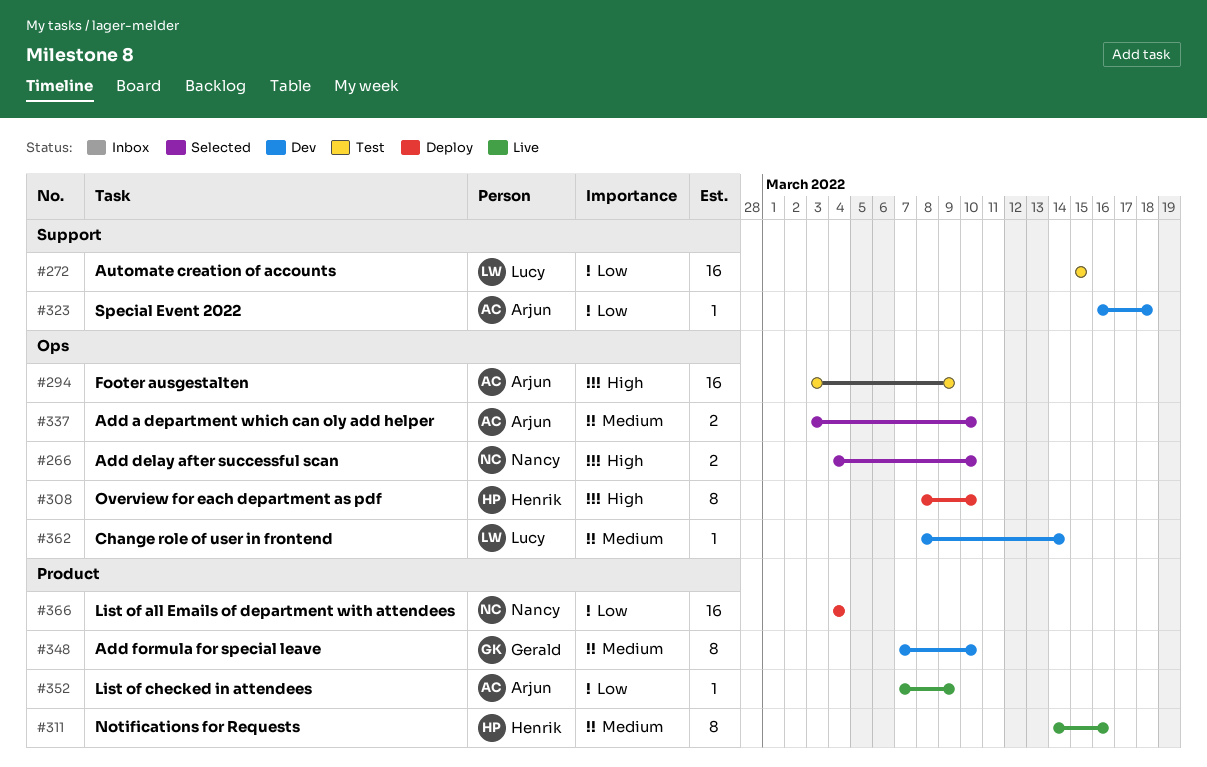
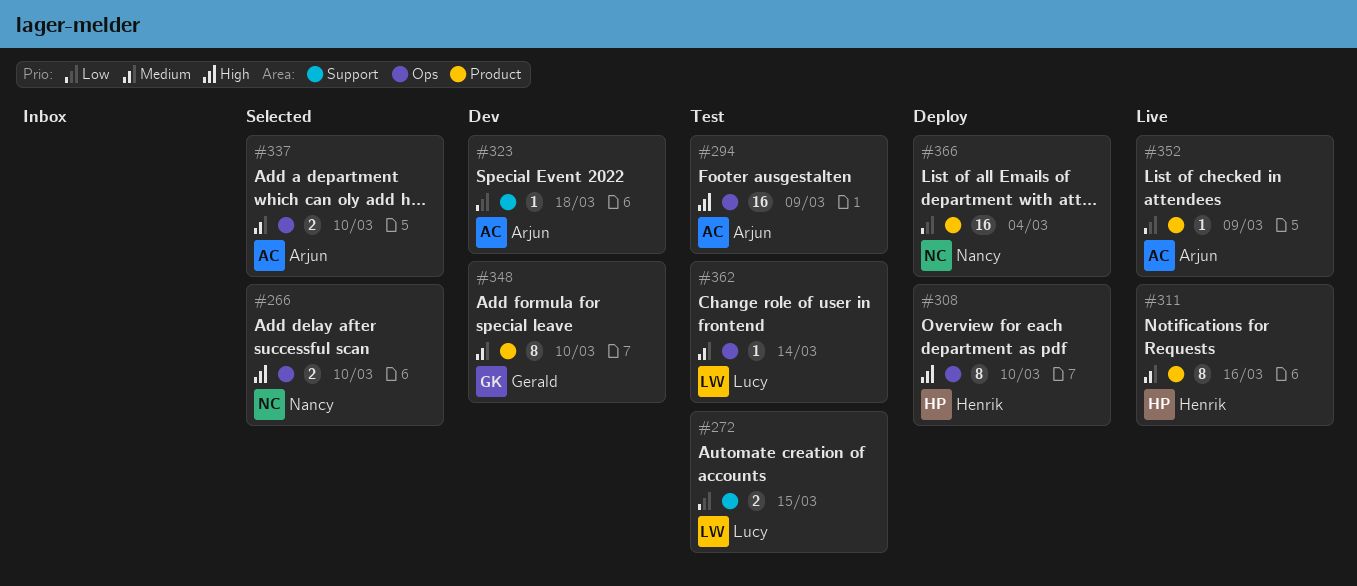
#272, estimate: 16 -> 2
#362, status: Dev -> Test

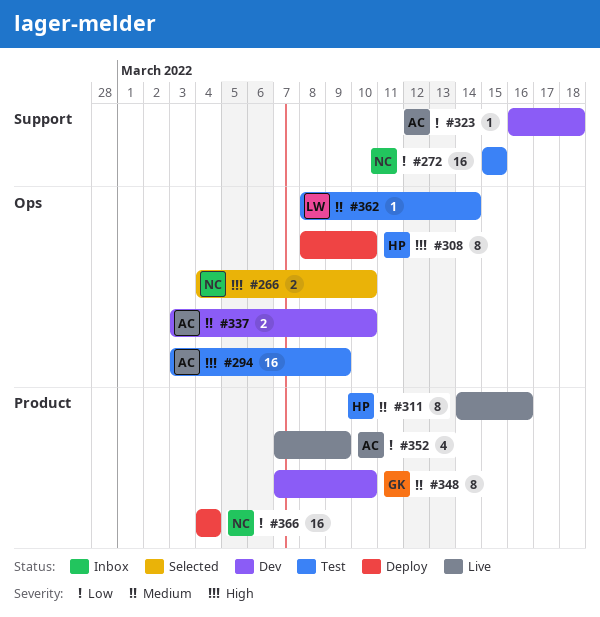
#272, owner: Lucy -> Nancy
#272, estimate: 2 -> 16
#337, status: Selected -> Dev
#352, estimate: 1 -> 4

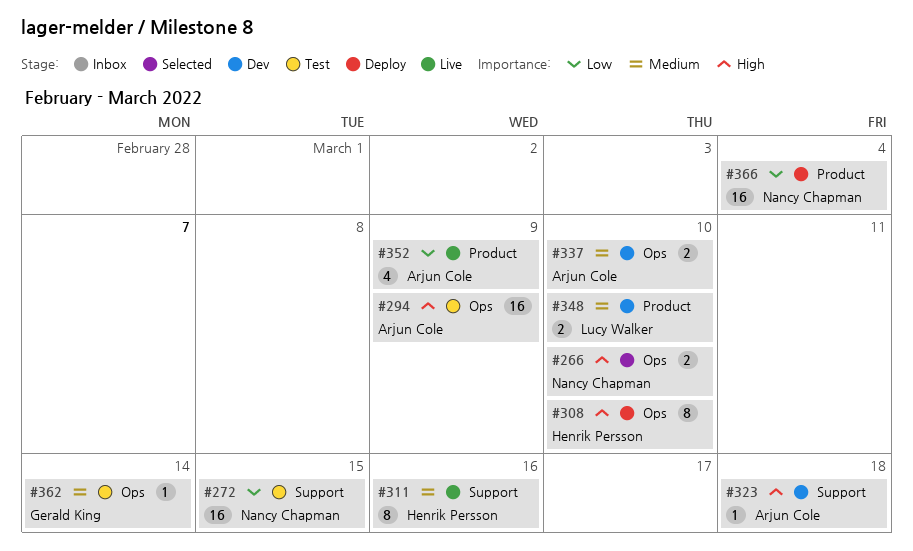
#311, label: Product -> Support
#323, priority: Low -> High
#348, owner: Gerald King -> Lucy Walker
#348, estimate: 8 -> 2
#362, owner: Lucy Walker -> Gerald King

